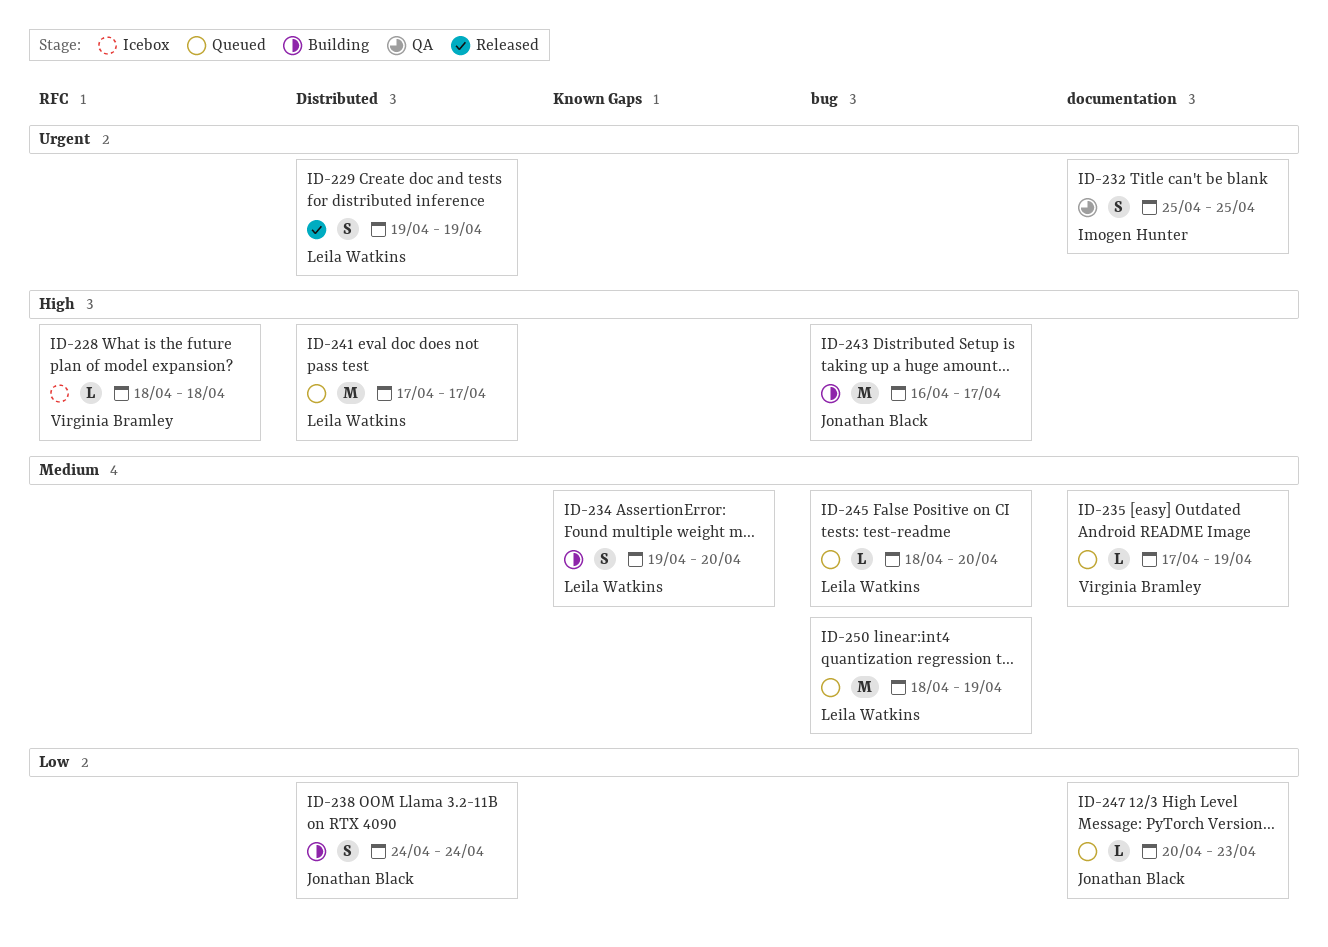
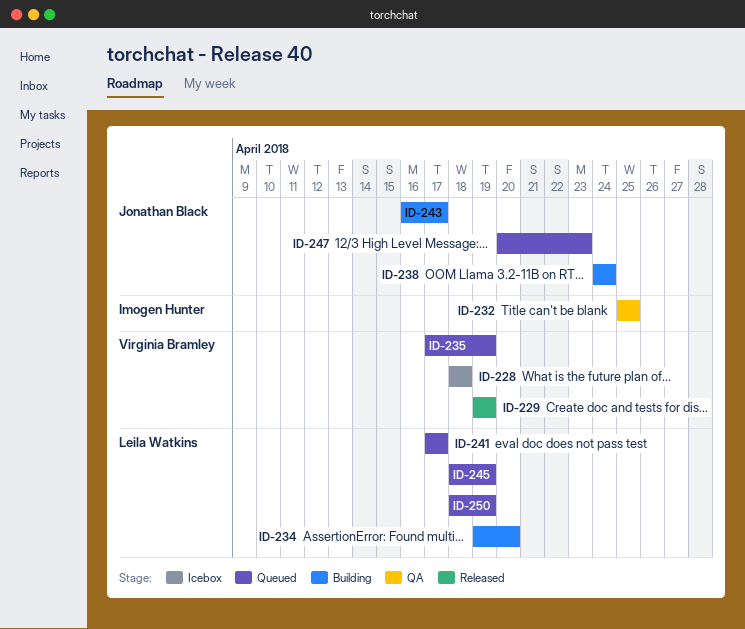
ID-229, owner: Leila Watkins -> Virginia Bramley
ID-245, due: Apr 20 -> Apr 19

